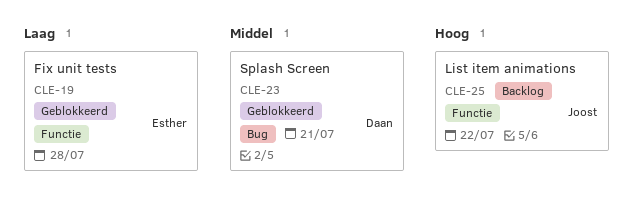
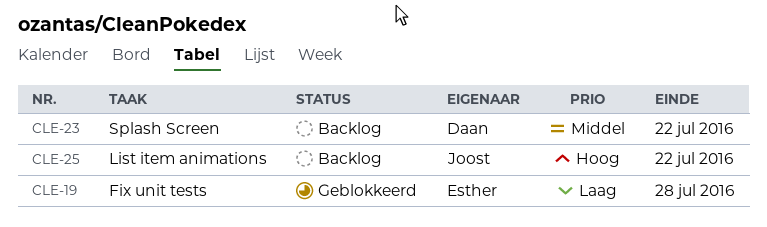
CLE-23, status: Geblokkeerd -> Backlog
CLE-23, due: Jul 21 -> Jul 22

